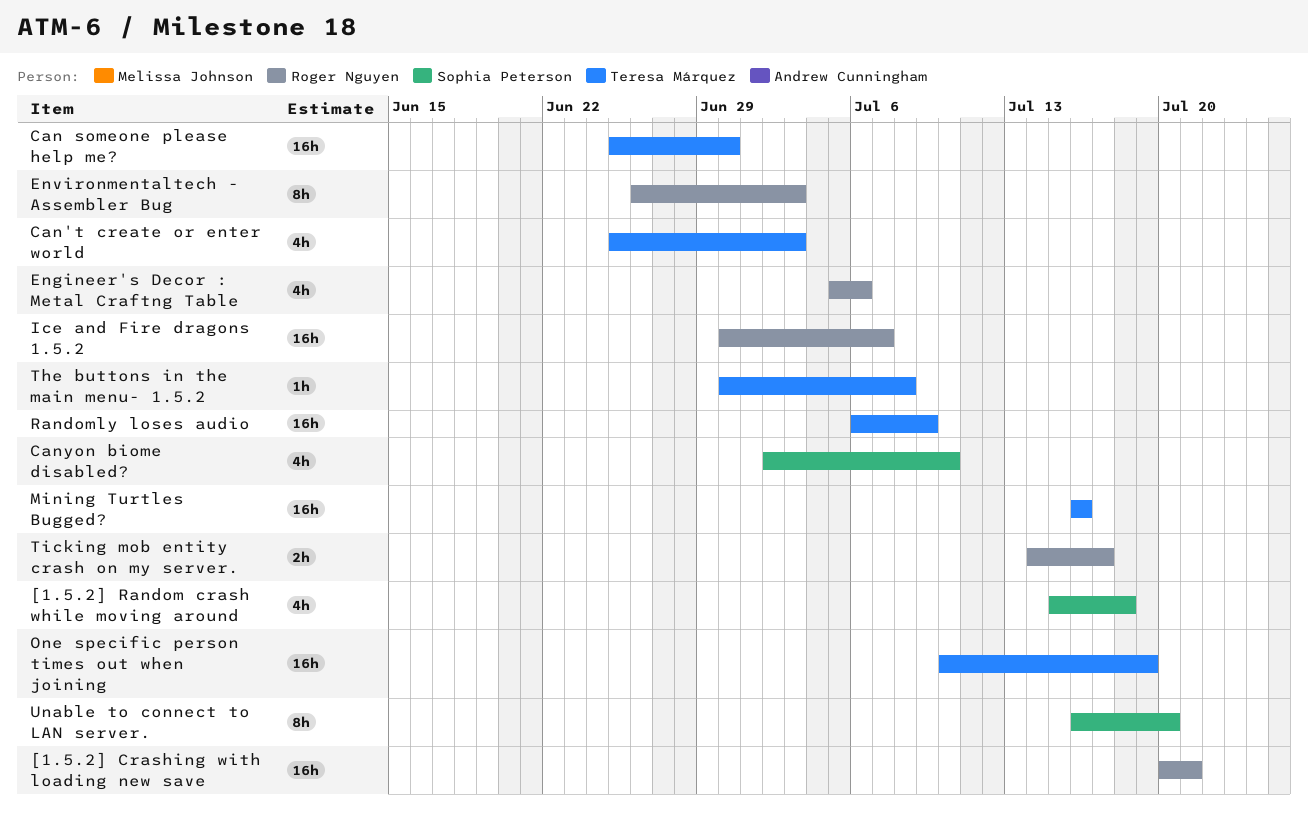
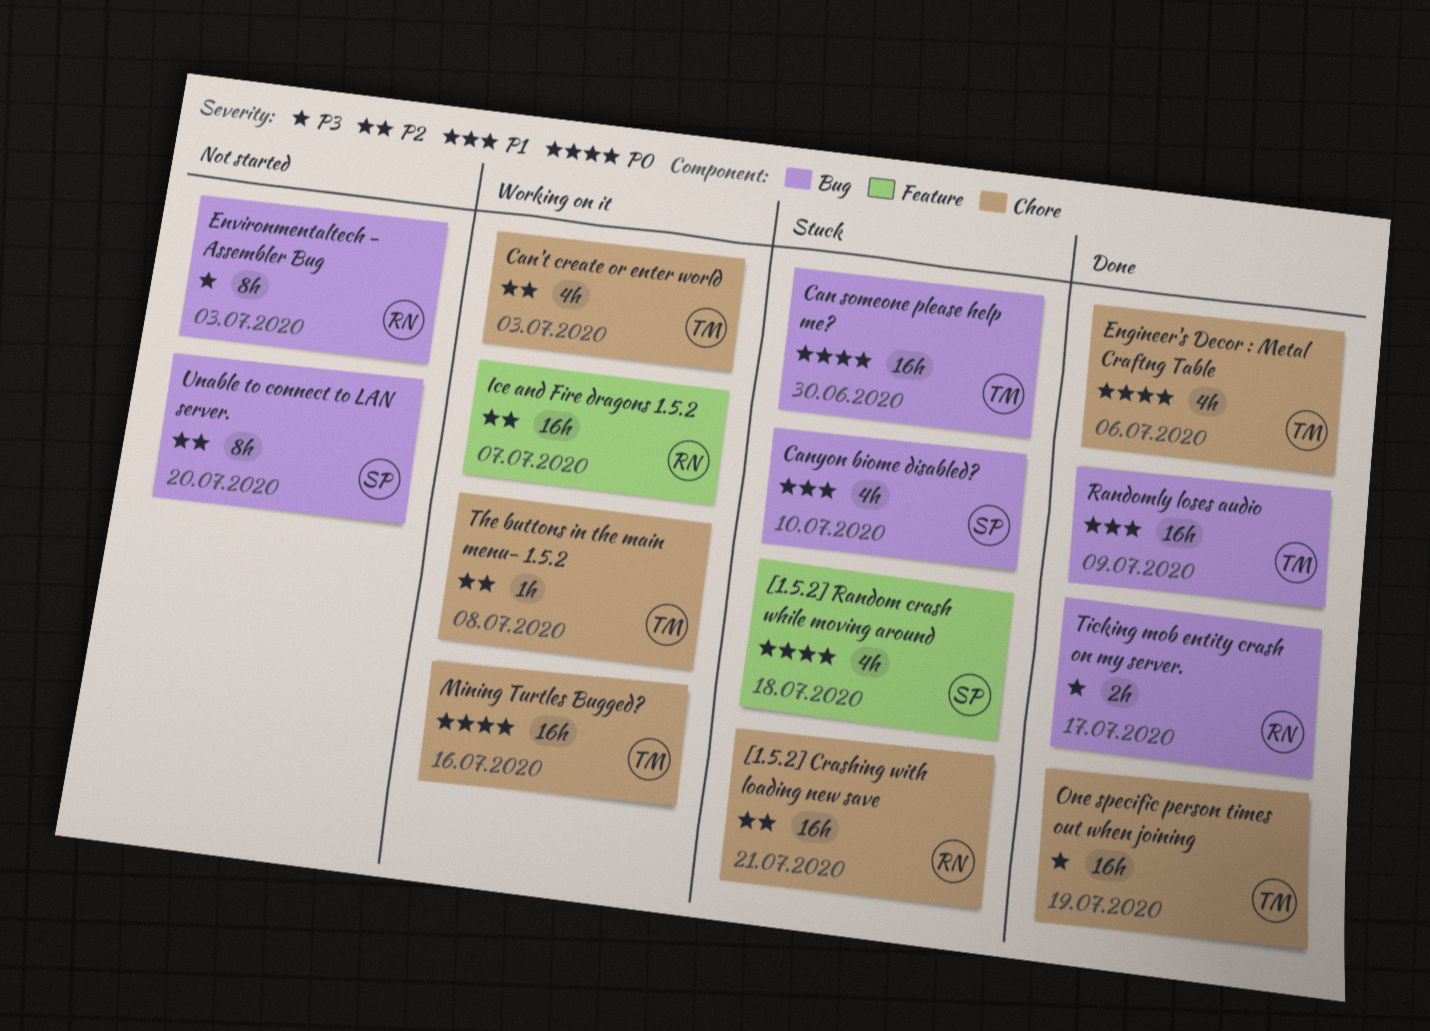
Engineer's Decor : Metal Craftng Table, owner: Roger Nguyen -> Teresa Márquez

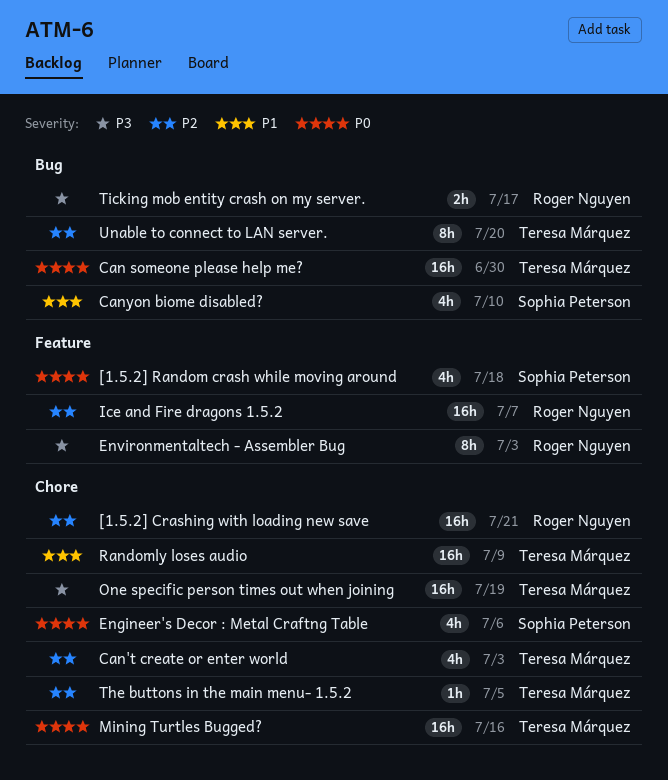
Engineer's Decor : Metal Craftng Table, owner: Teresa Márquez -> Sophia Peterson
Environmentaltech - Assembler Bug, label: Bug -> Feature
Randomly loses audio, label: Bug -> Chore
The buttons in the main menu- 1.5.2, due: Jul 8 -> Jul 5
Unable to connect to LAN server., owner: Sophia Peterson -> Teresa Márquez

